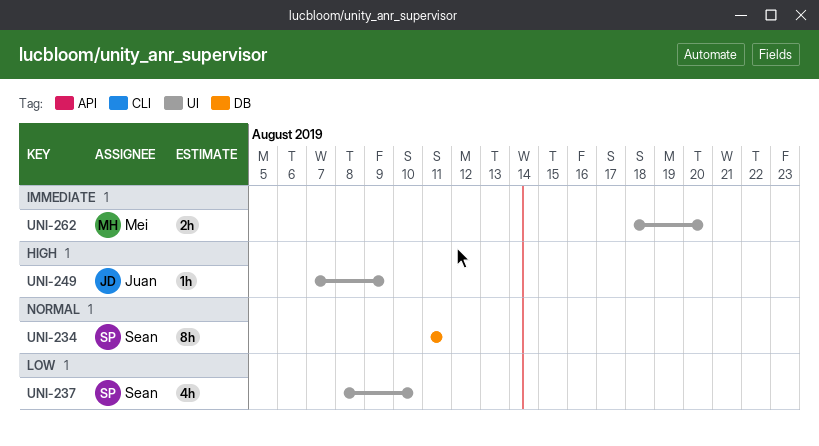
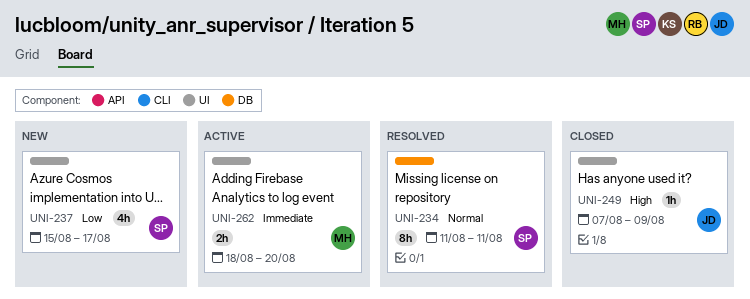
UNI-237, start: Aug 8 -> Aug 15
UNI-237, due: Aug 10 -> Aug 17

